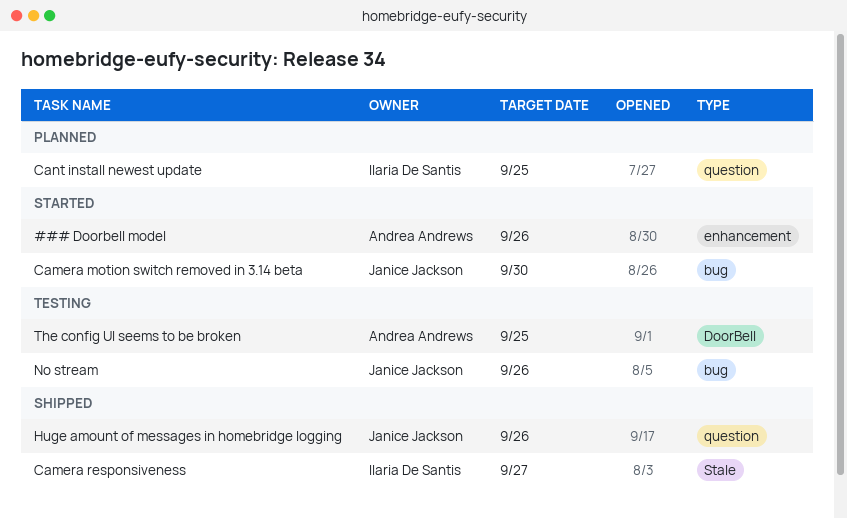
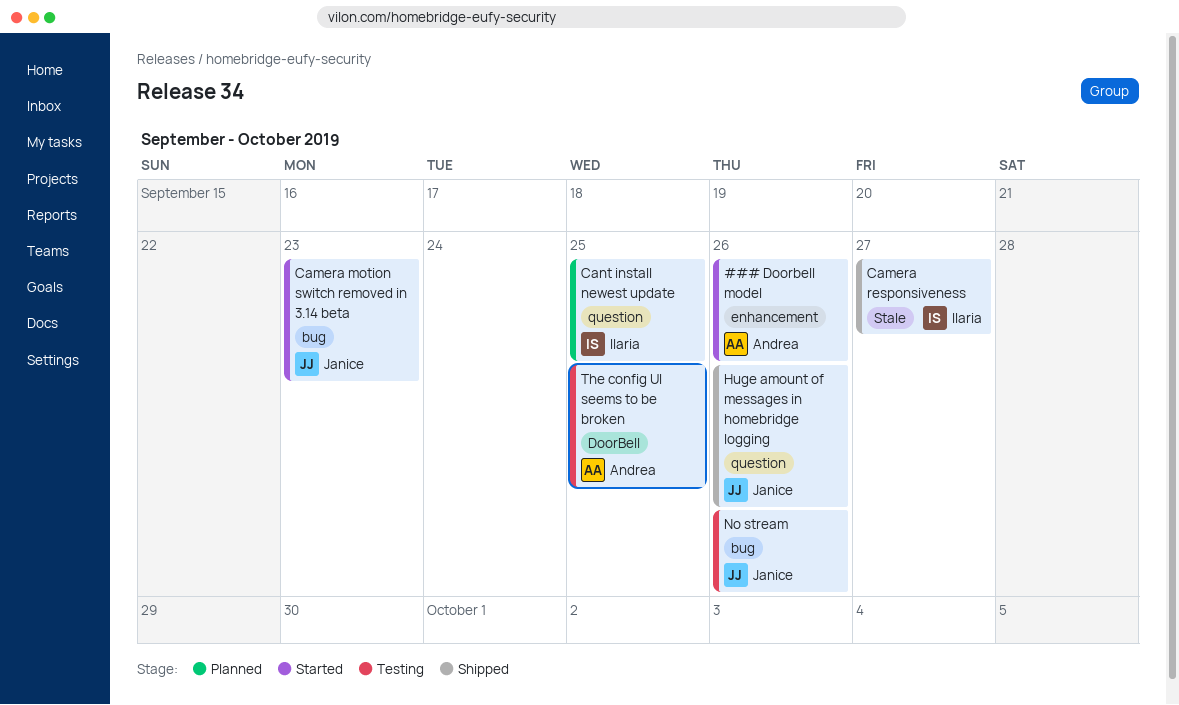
Camera motion switch removed in 3.14 beta, due: Sep 30 -> Sep 23

